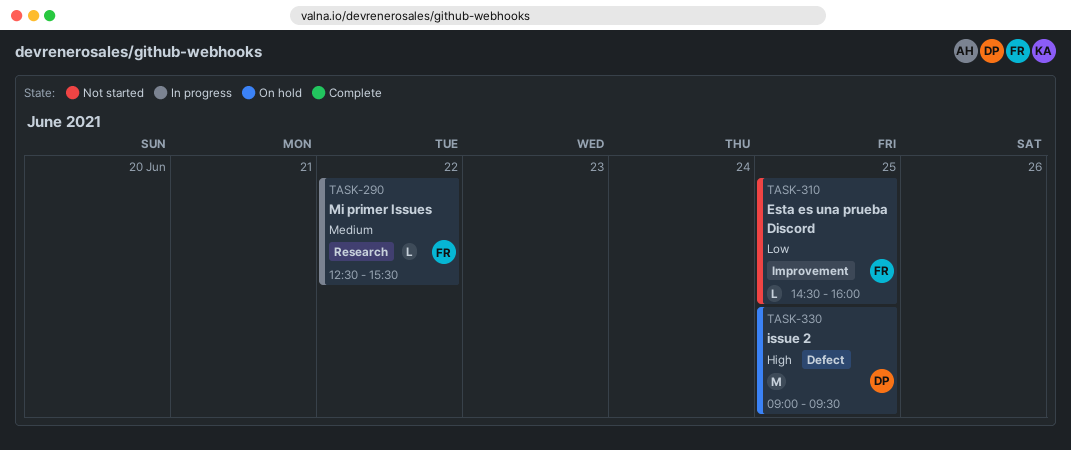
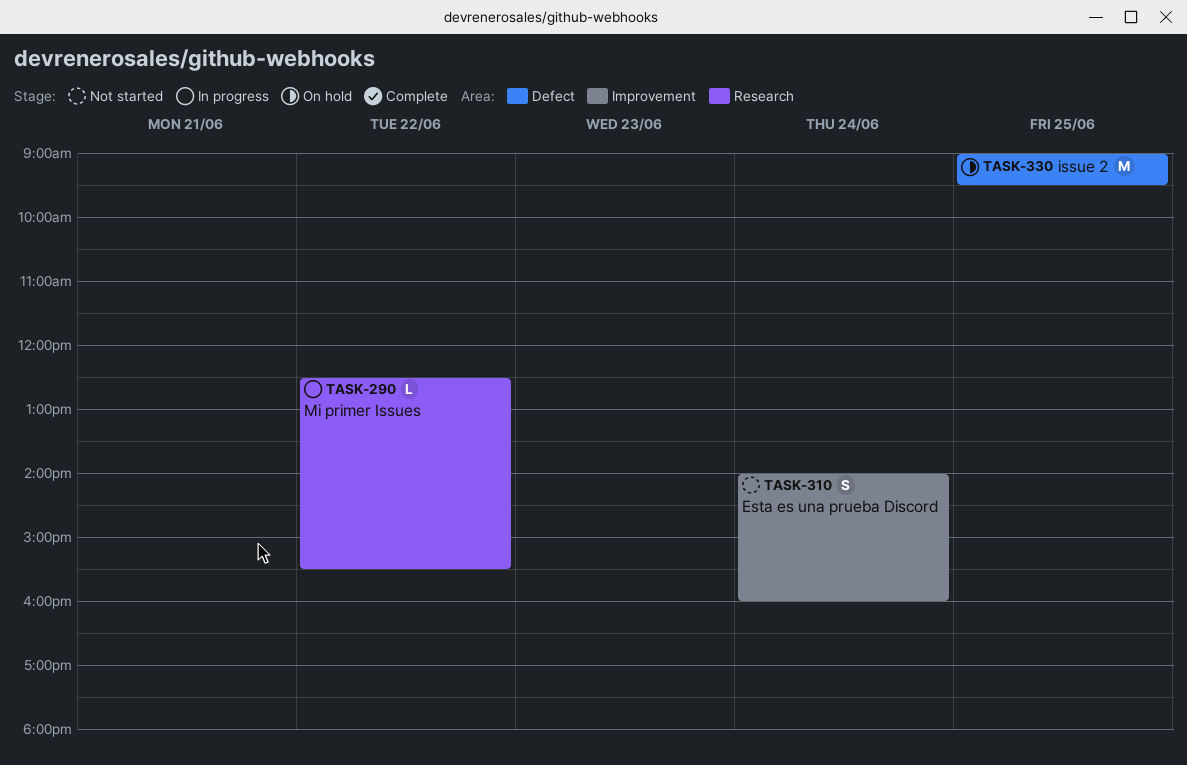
TASK-310, estimate: L -> S
TASK-310, day: Jun 25 -> Jun 24
TASK-310, begins: 14:30 -> 14:00

